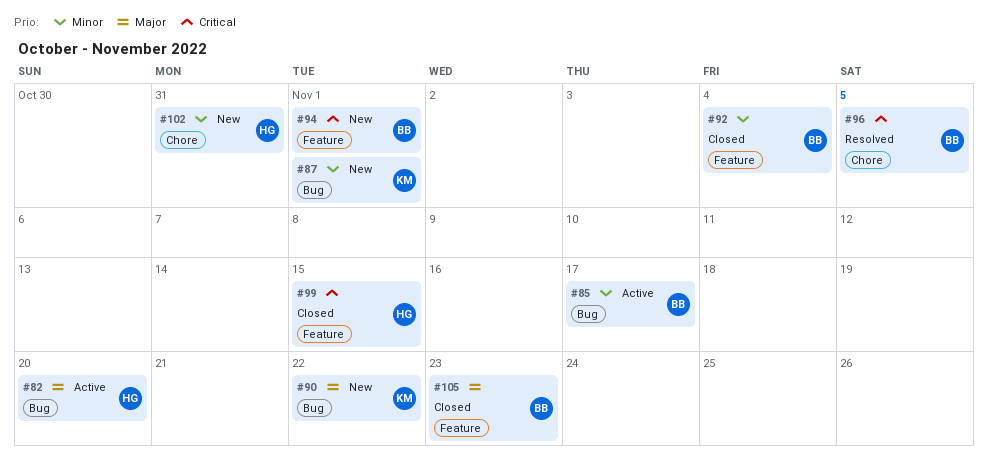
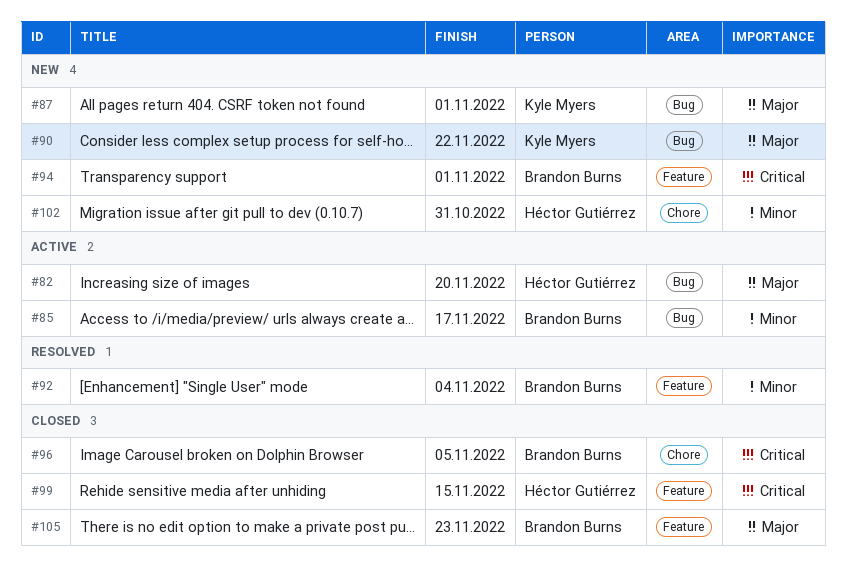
#87, priority: Minor -> Major
#92, status: Closed -> Resolved
#96, status: Resolved -> Closed

